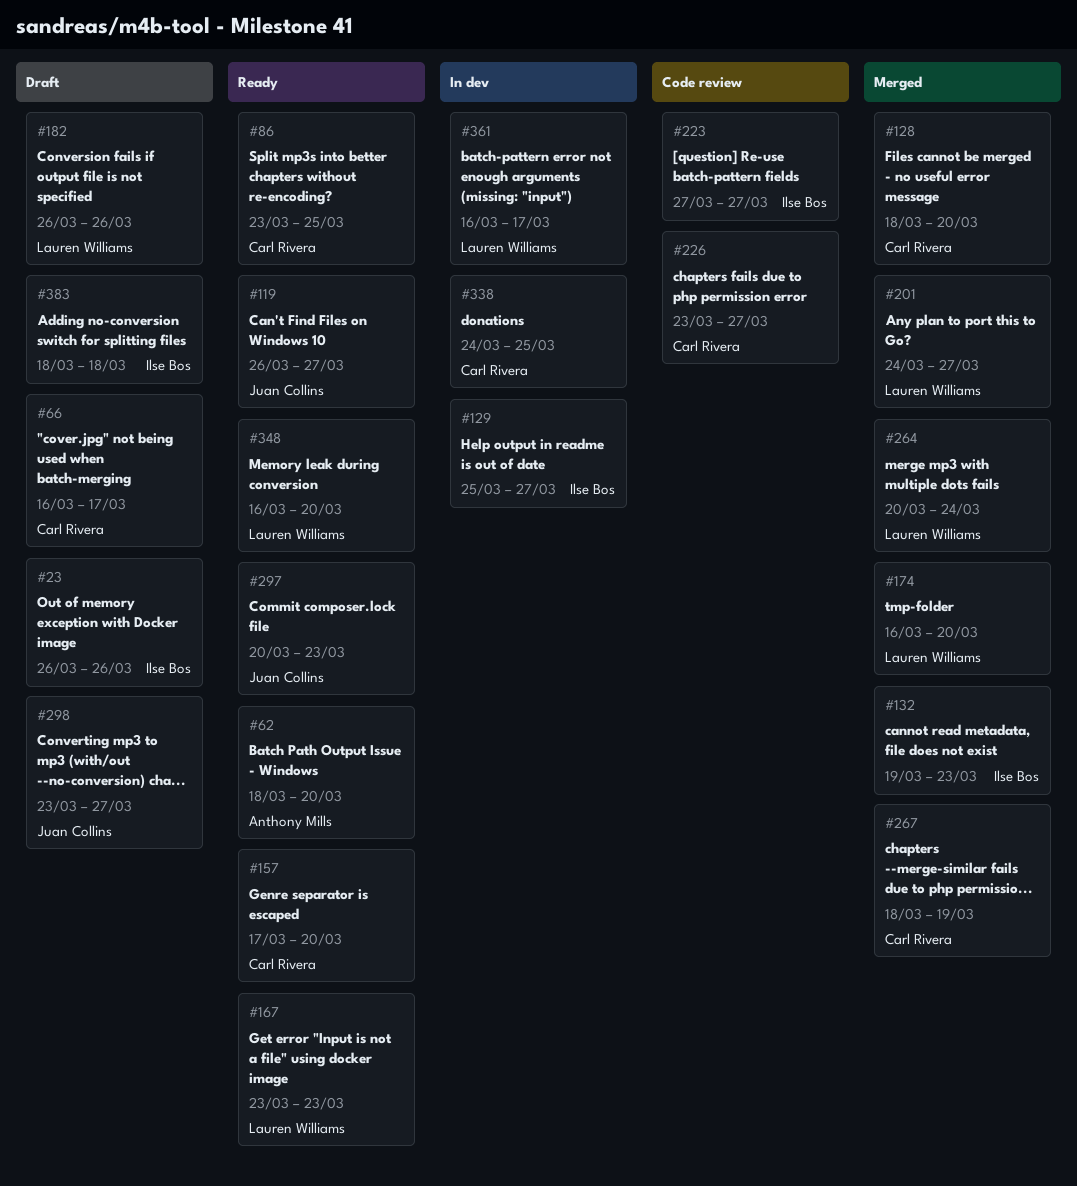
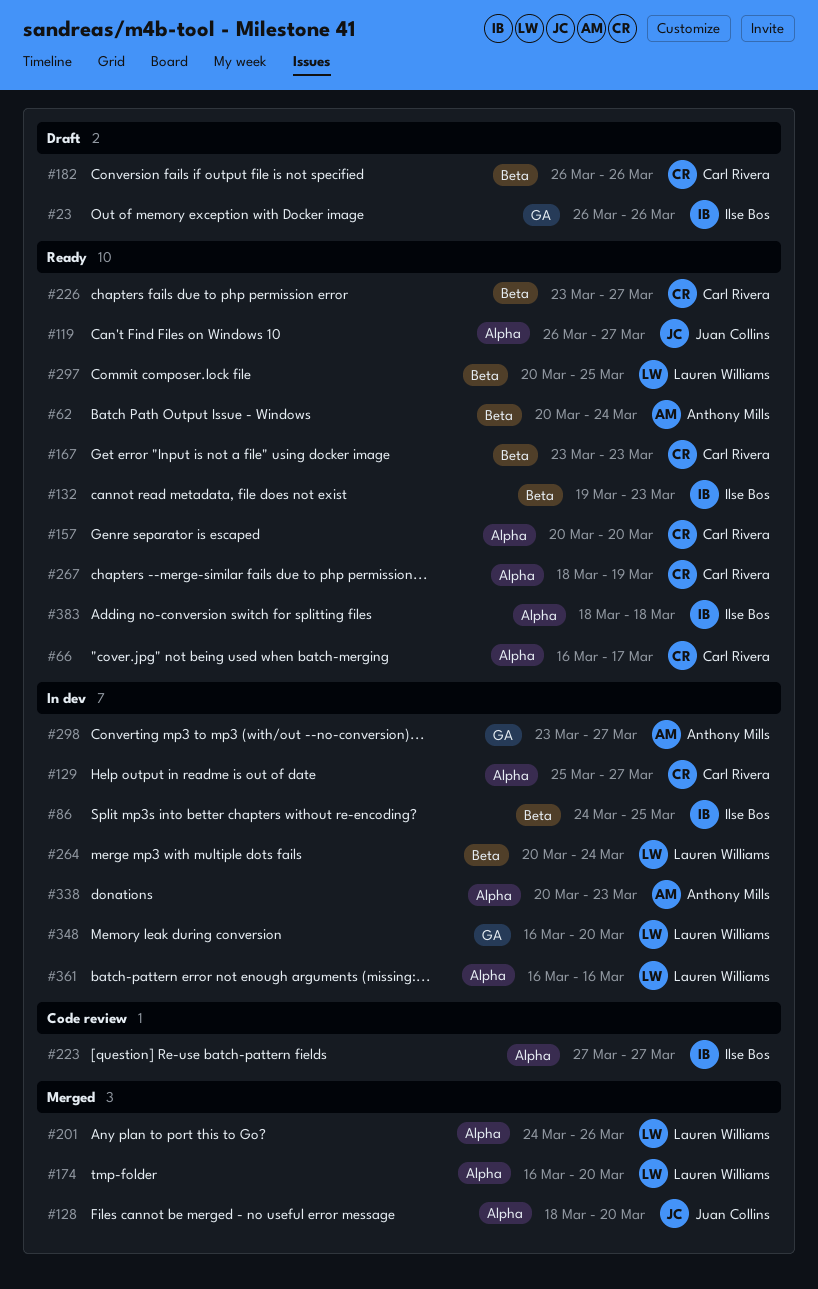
#62, start: Mar 18 -> Mar 20
#62, due: Mar 20 -> Mar 24
#66, status: Draft -> Ready
#86, status: Ready -> In dev
#86, owner: Carl Rivera -> Ilse Bos
#86, start: Mar 23 -> Mar 24
#128, owner: Carl Rivera -> Juan Collins
#129, owner: Ilse Bos -> Carl Rivera
#132, status: Merged -> Ready
#157, start: Mar 17 -> Mar 20
#167, owner: Lauren Williams -> Carl Rivera
#182, owner: Lauren Williams -> Carl Rivera
#201, due: Mar 27 -> Mar 26
#226, status: Code review -> Ready
#264, status: Merged -> In dev
#267, status: Merged -> Ready
#297, owner: Juan Collins -> Lauren Williams
#297, due: Mar 23 -> Mar 25
#298, status: Draft -> In dev
#298, owner: Juan Collins -> Anthony Mills
#338, owner: Carl Rivera -> Anthony Mills
#338, start: Mar 24 -> Mar 20
#338, due: Mar 25 -> Mar 23
#348, status: Ready -> In dev
#361, due: Mar 17 -> Mar 16
#383, status: Draft -> Ready

